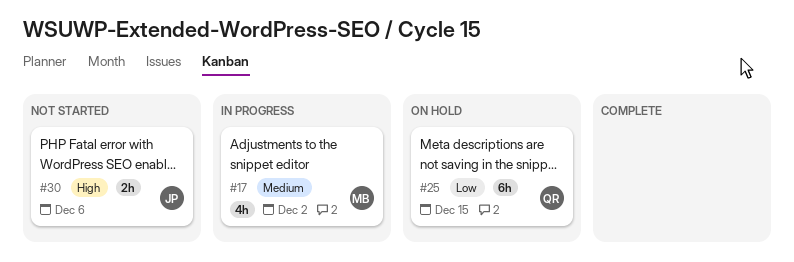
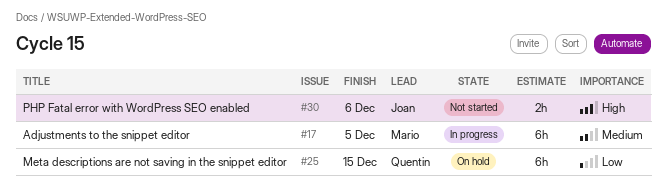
#17, estimate: 4h -> 6h
#17, due: Dec 2 -> Dec 5

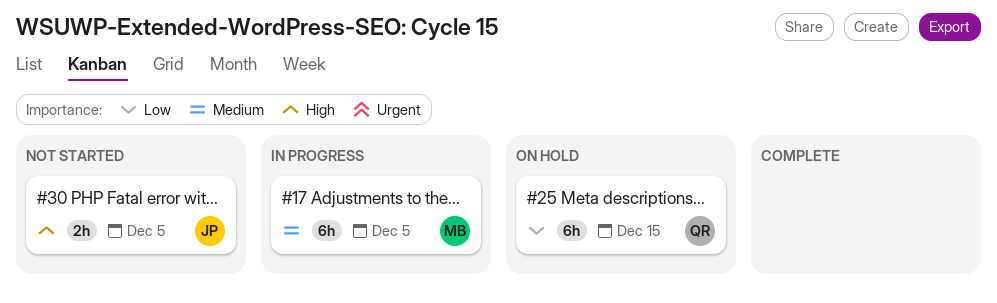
#30, due: Dec 6 -> Dec 5

